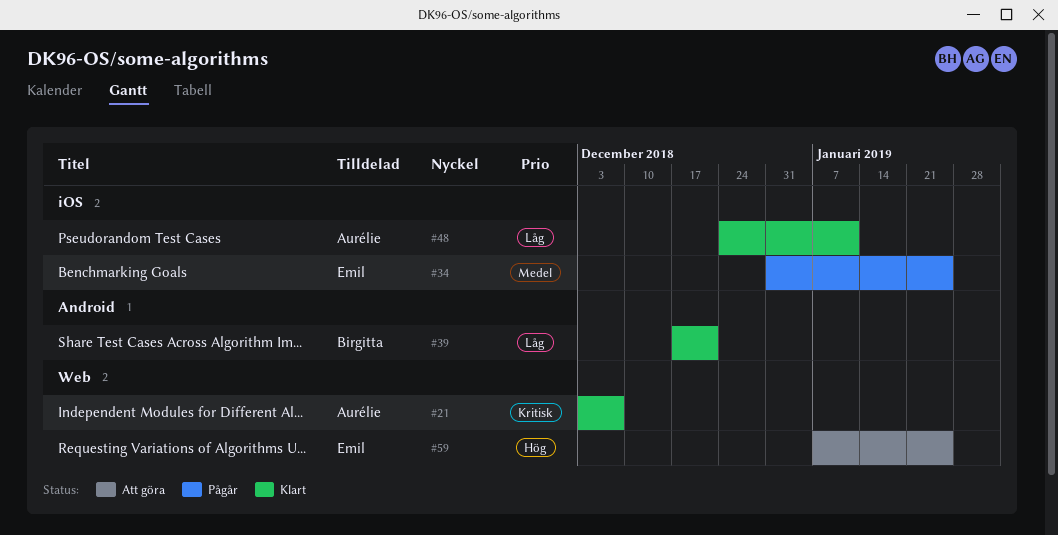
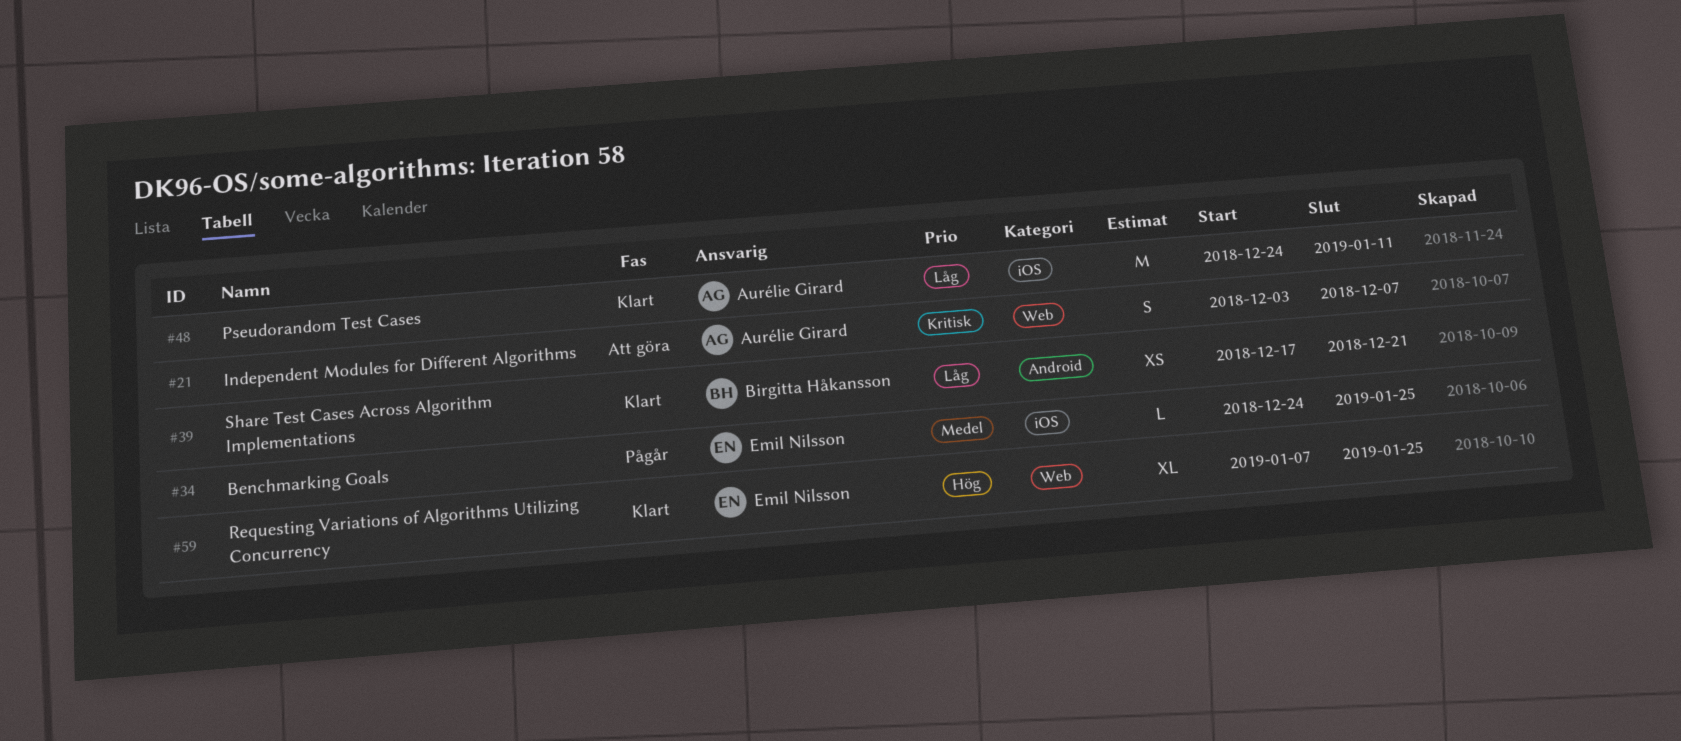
#21, status: Klart -> Att göra
#34, start: Dec 31 -> Dec 24
#59, status: Att göra -> Klart

